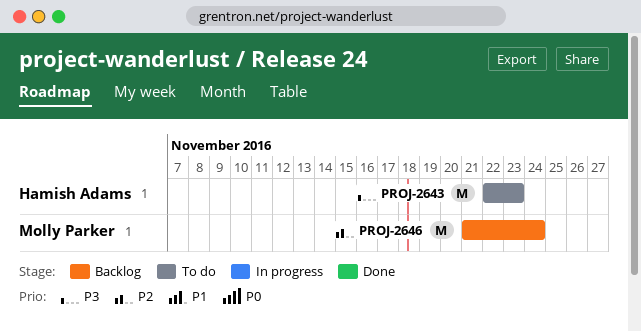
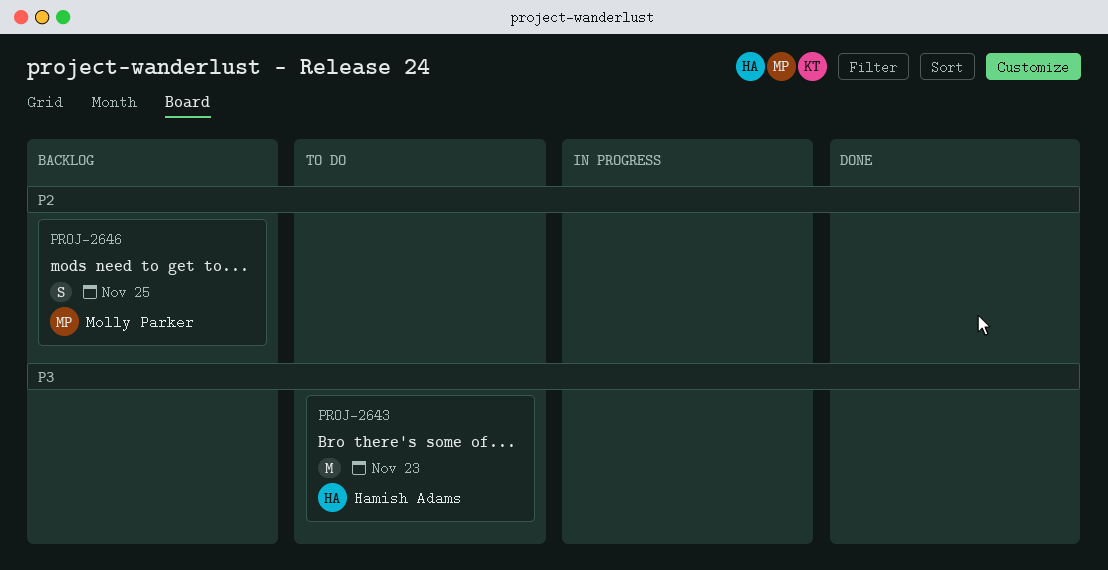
PROJ-2646, estimate: M -> S
PROJ-2646, due: Nov 24 -> Nov 25

